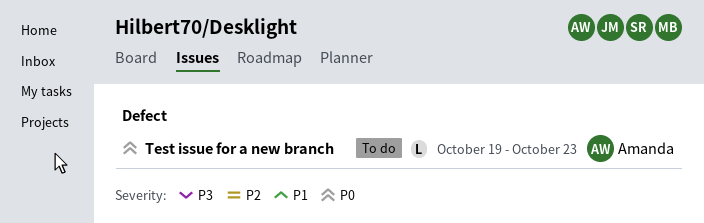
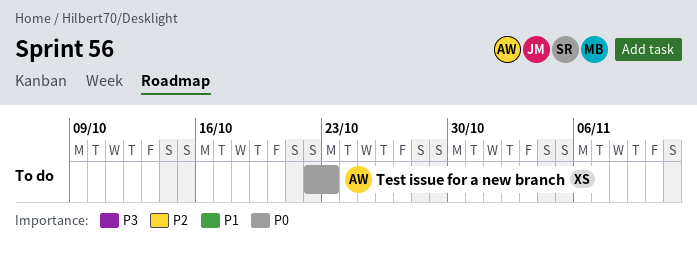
Test issue for a new branch, estimate: L -> XS
Test issue for a new branch, start: Oct 19 -> Oct 22

